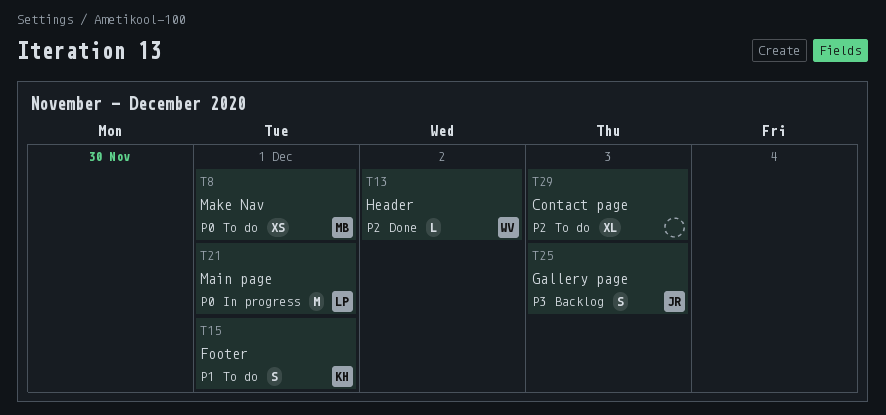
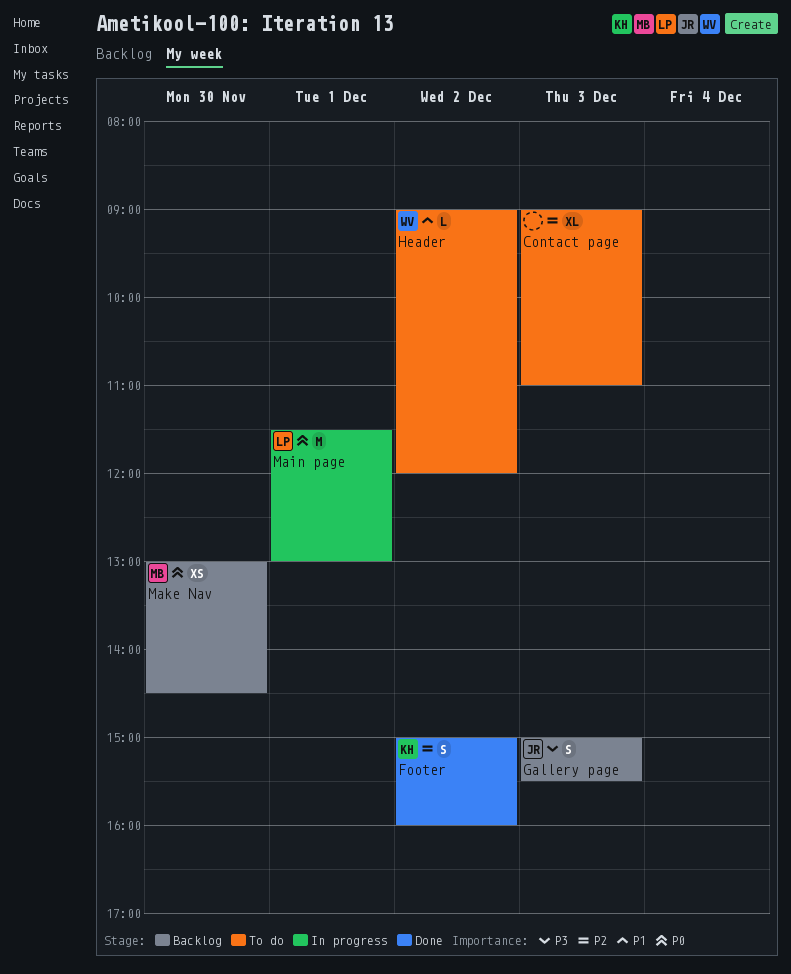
Footer, status: To do -> Done
Footer, priority: P1 -> P2
Footer, day: Dec 1 -> Dec 2
Header, status: Done -> To do
Header, priority: P2 -> P1
Make Nav, status: To do -> Backlog
Make Nav, day: Dec 1 -> Nov 30

